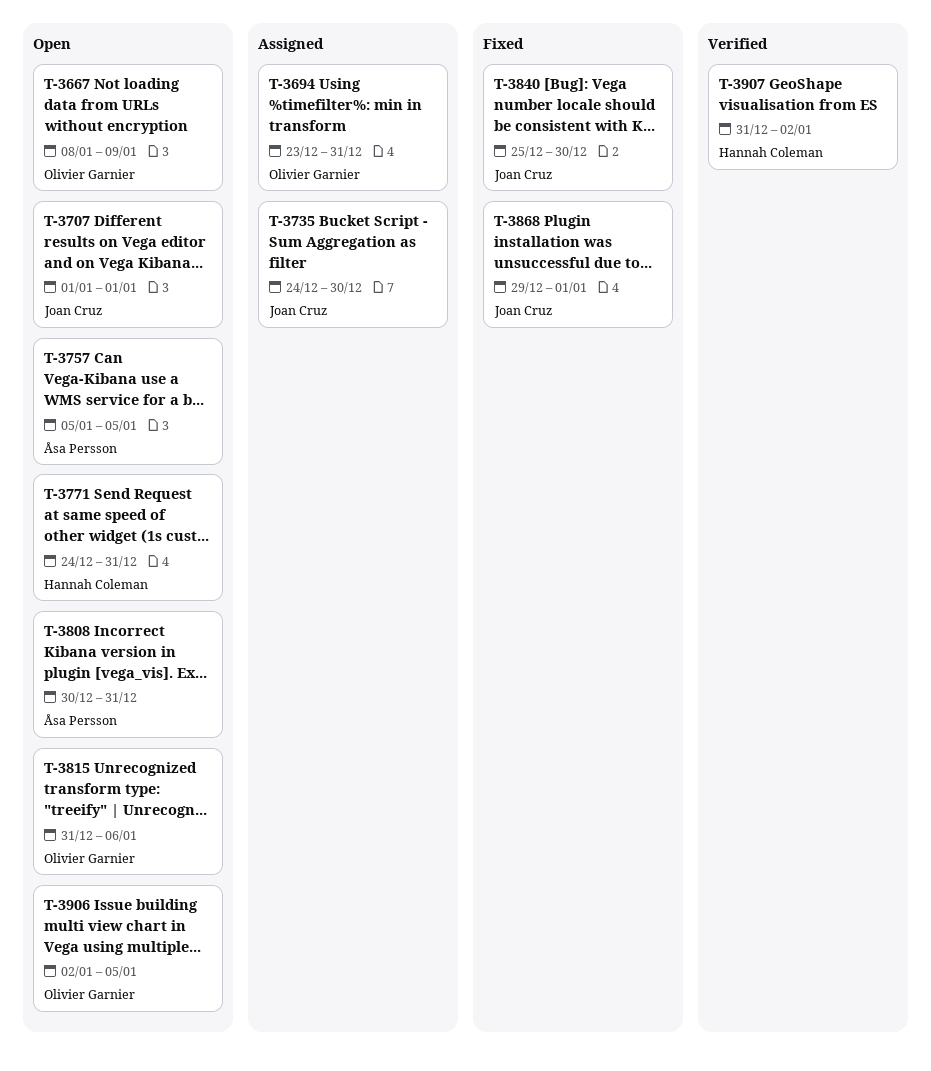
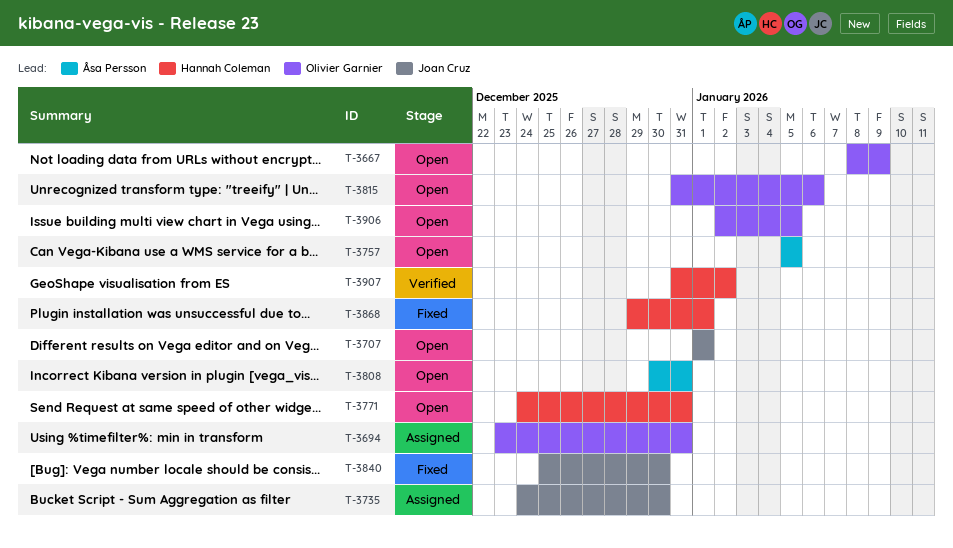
T-3868, owner: Joan Cruz -> Hannah Coleman

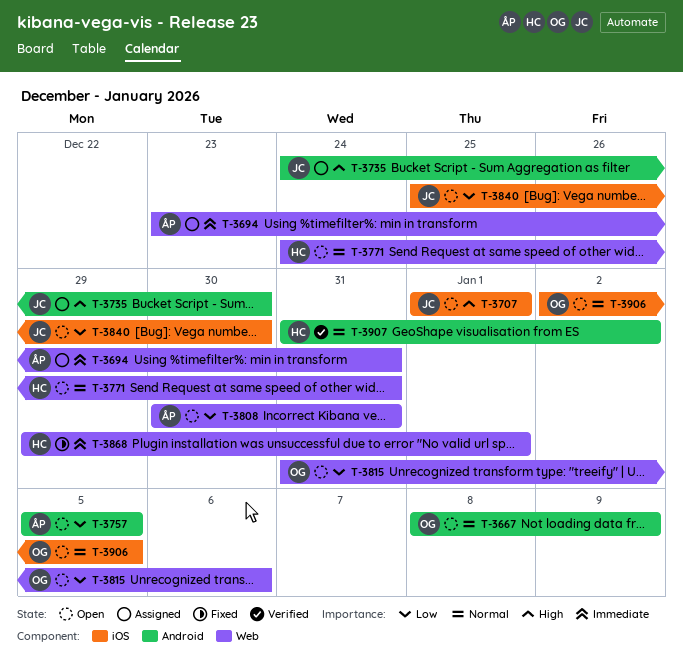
T-3694, owner: Olivier Garnier -> Åsa Persson
T-3840, status: Fixed -> Open

